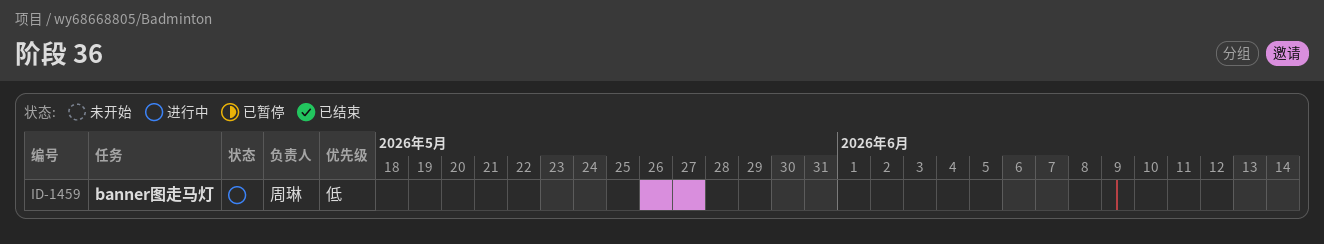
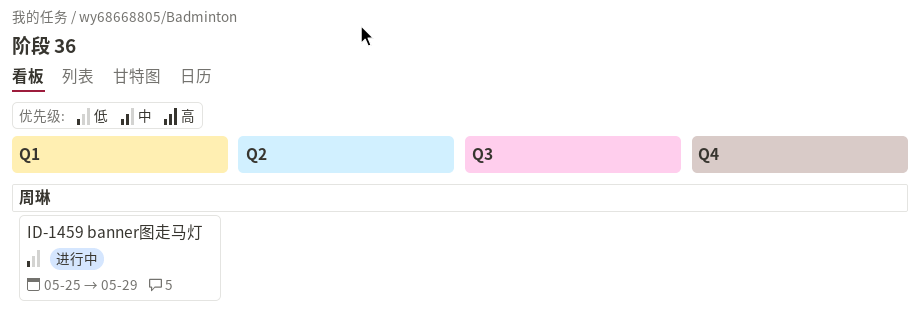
ID-1459, start: May 26 -> May 25
ID-1459, due: May 27 -> May 29

